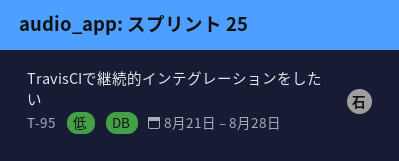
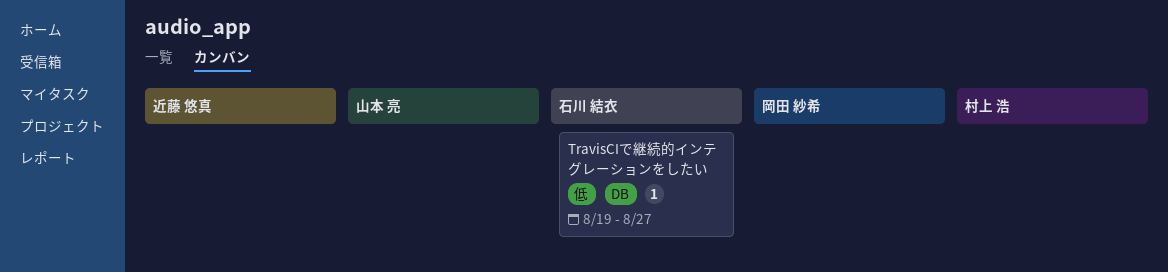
TravisCIで継続的インテグレーションをしたい, start: Aug 21 -> Aug 19
TravisCIで継続的インテグレーションをしたい, due: Aug 28 -> Aug 27

